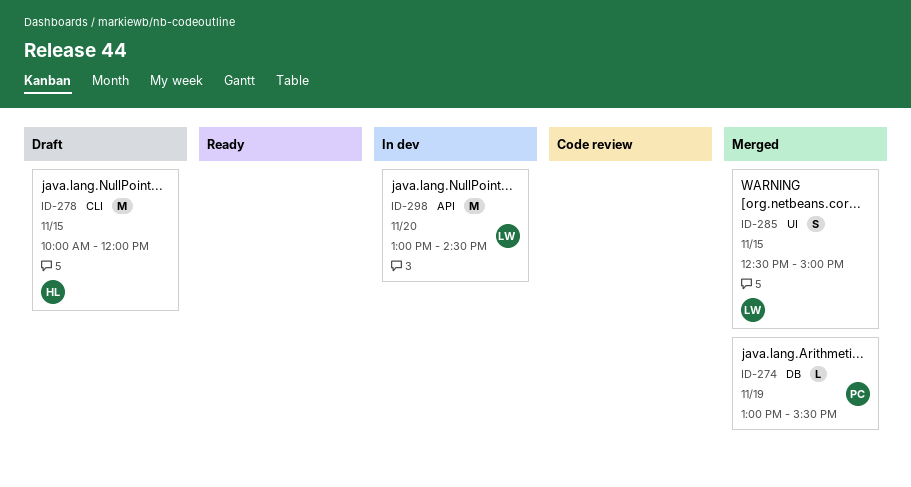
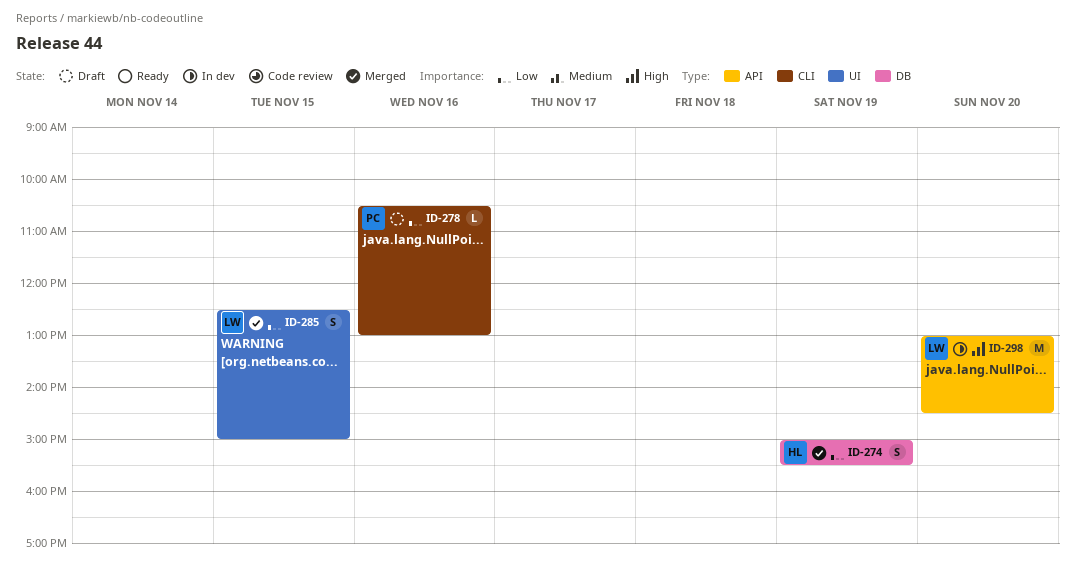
ID-274, owner: PC -> HL
ID-274, estimate: L -> S
ID-274, begins: 13:00 -> 15:00
ID-278, owner: HL -> PC
ID-278, estimate: M -> L
ID-278, day: Nov 15 -> Nov 16
ID-278, begins: 10:00 -> 10:30
ID-278, ends: 12:00 -> 13:00

